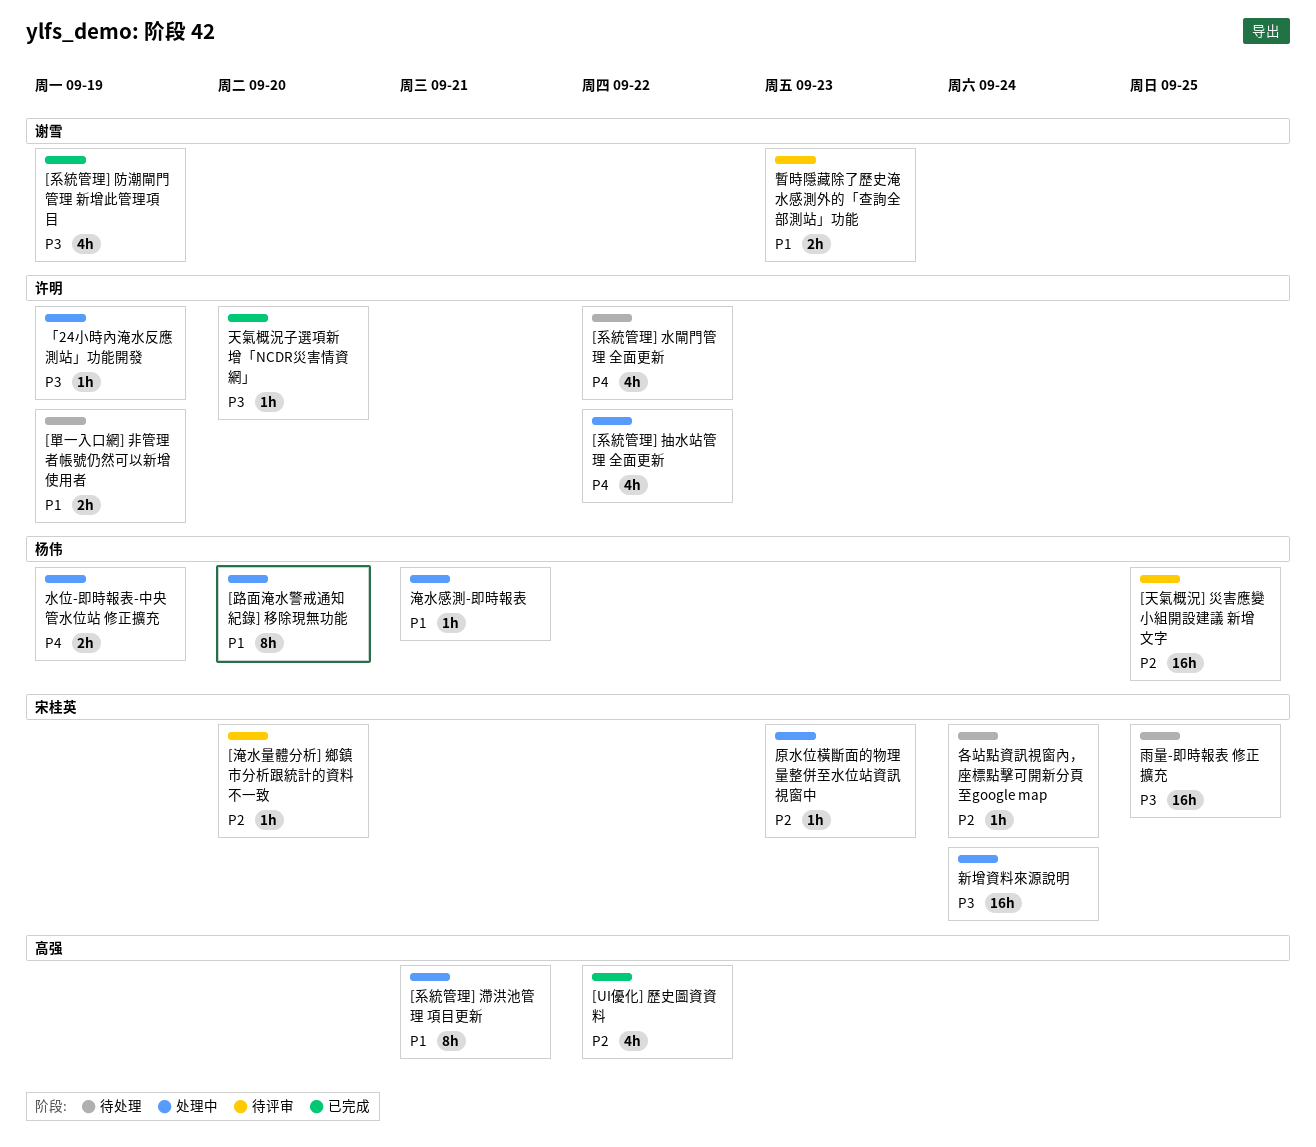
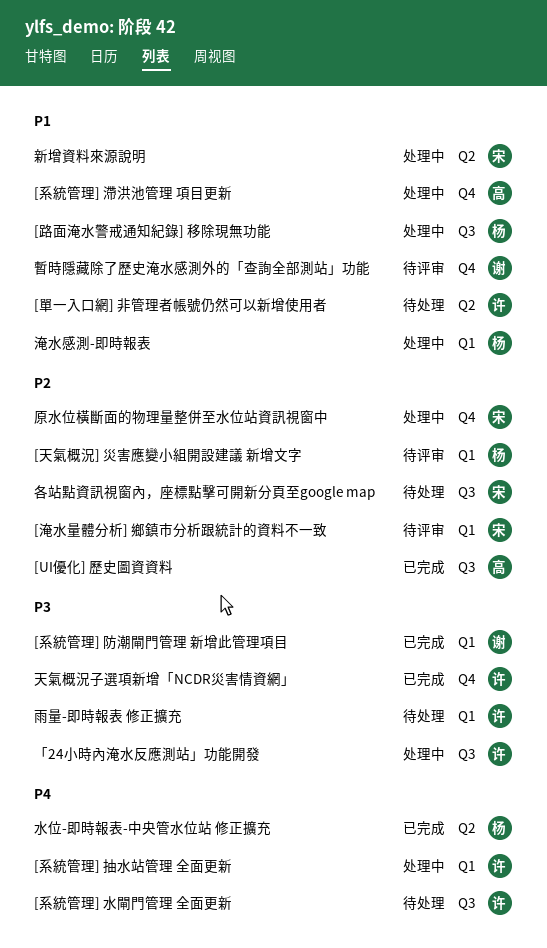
新增資料來源說明, priority: P3 -> P1
水位-即時報表-中央管水位站 修正擴充, status: 处理中 -> 已完成
雨量-即時報表 修正擴充, owner: 宋桂英 -> 许明

